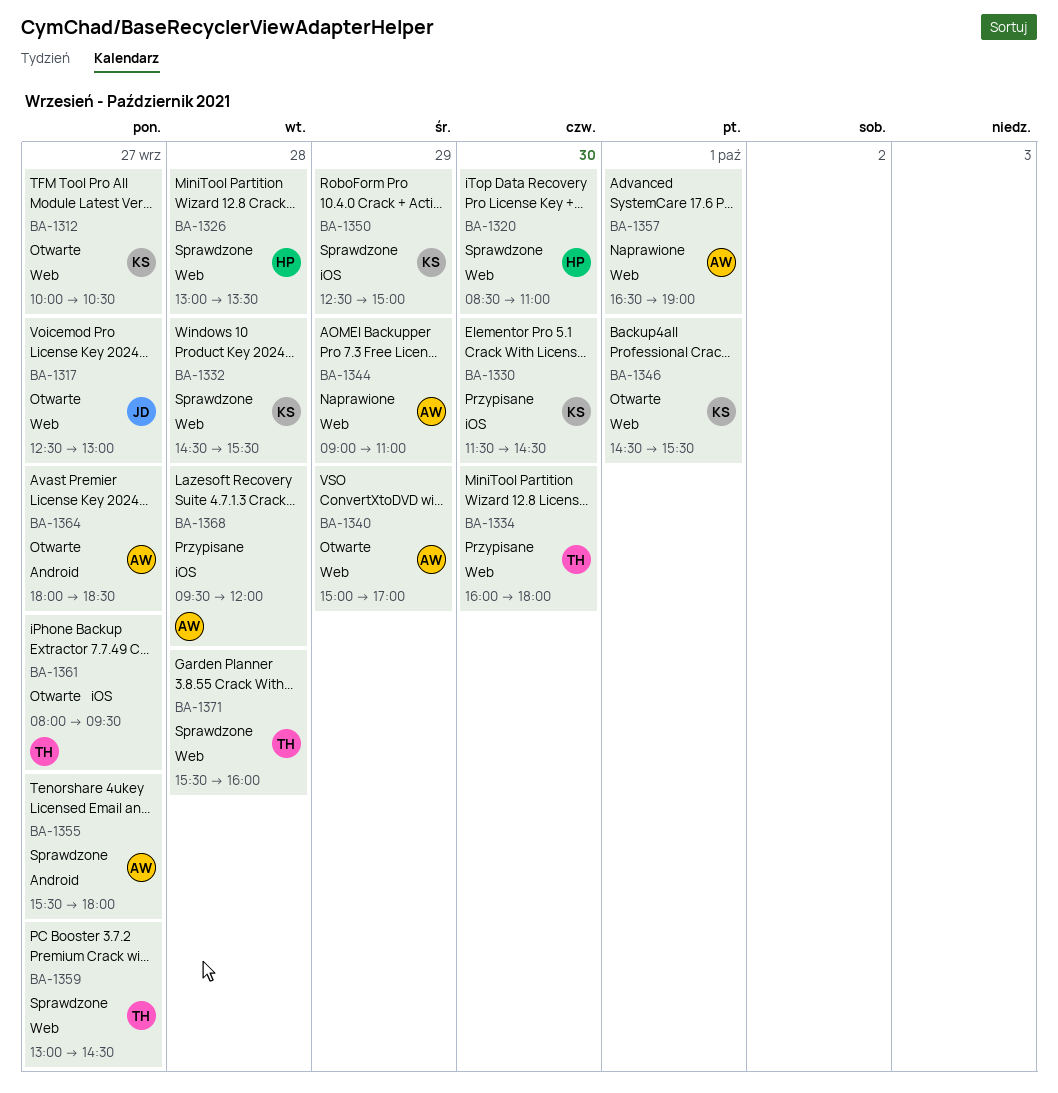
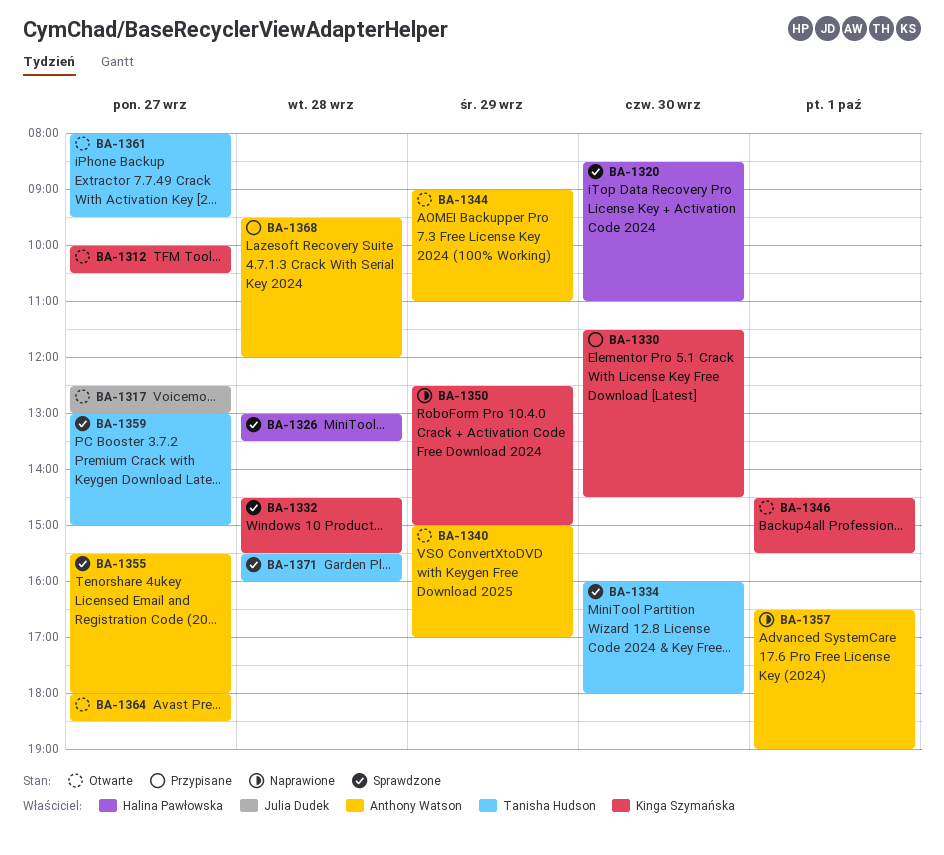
BA-1334, status: Przypisane -> Sprawdzone
BA-1344, status: Naprawione -> Otwarte
BA-1350, status: Sprawdzone -> Naprawione
BA-1359, ends: 14:30 -> 15:00

